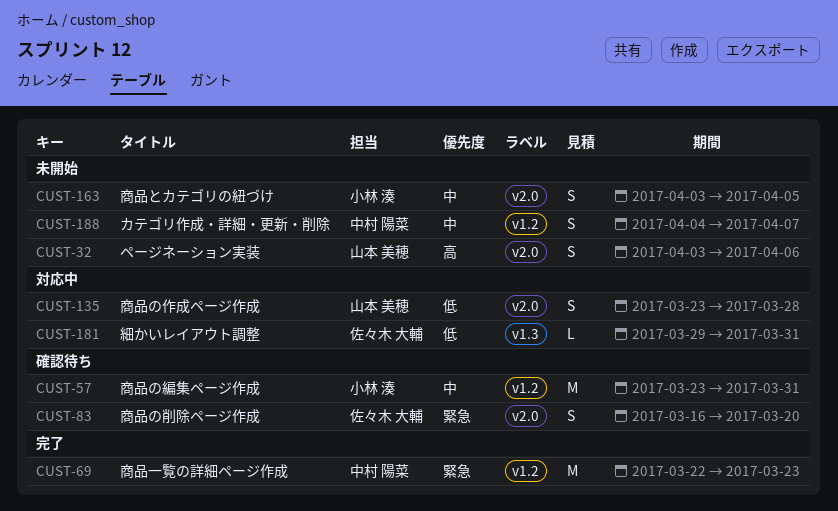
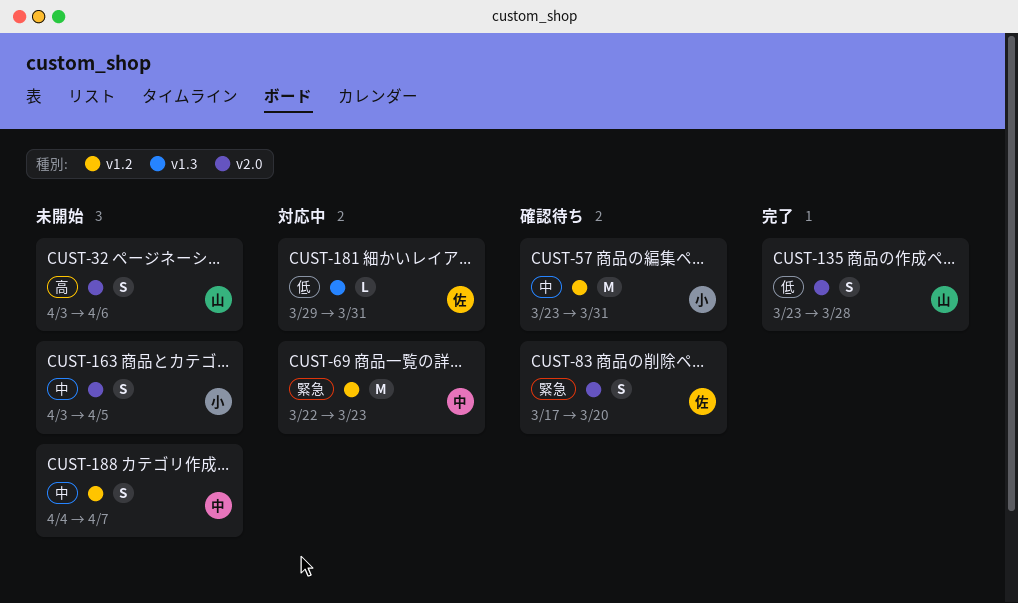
CUST-69, status: 完了 -> 対応中
CUST-83, start: Mar 16 -> Mar 17
CUST-135, status: 対応中 -> 完了

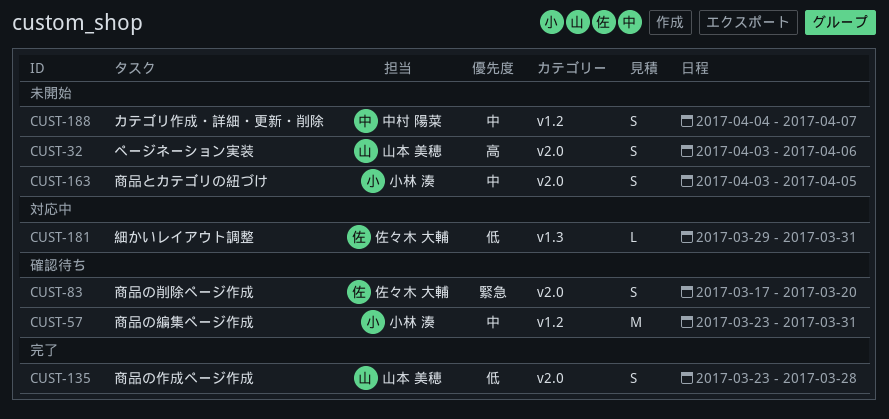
CUST-69: present -> none

